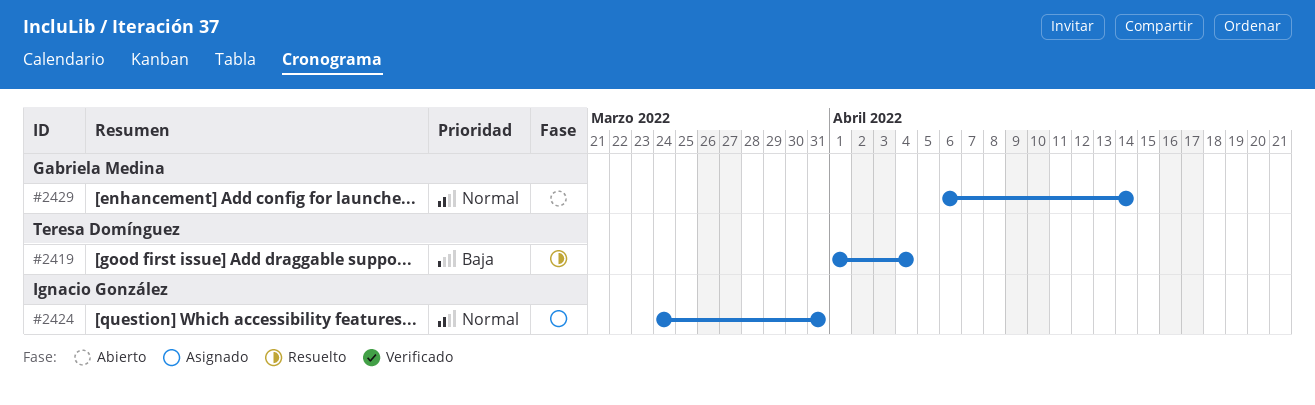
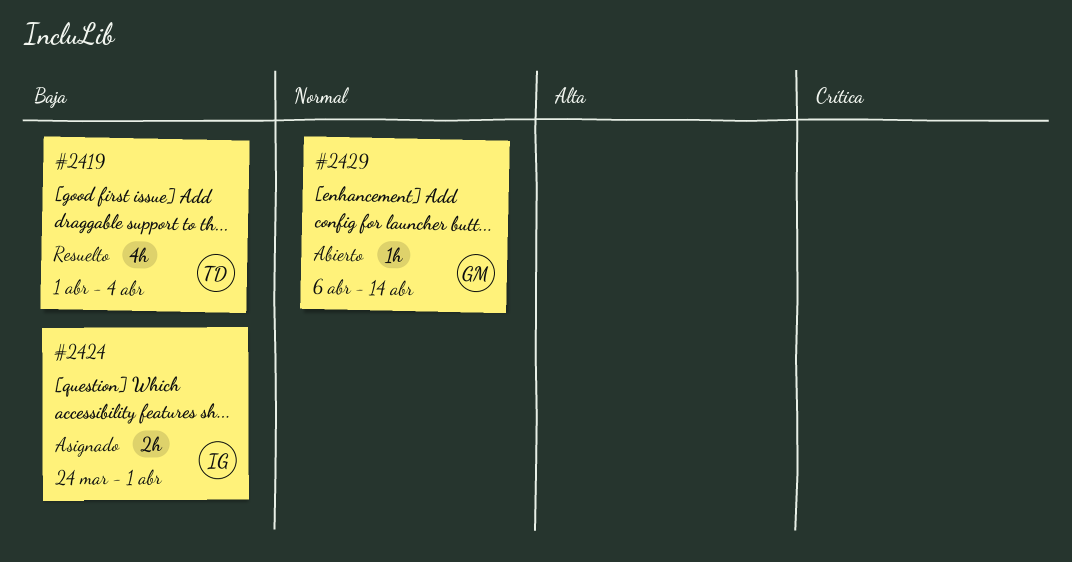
#2424, priority: Normal -> Baja
#2424, due: Mar 31 -> Apr 1

